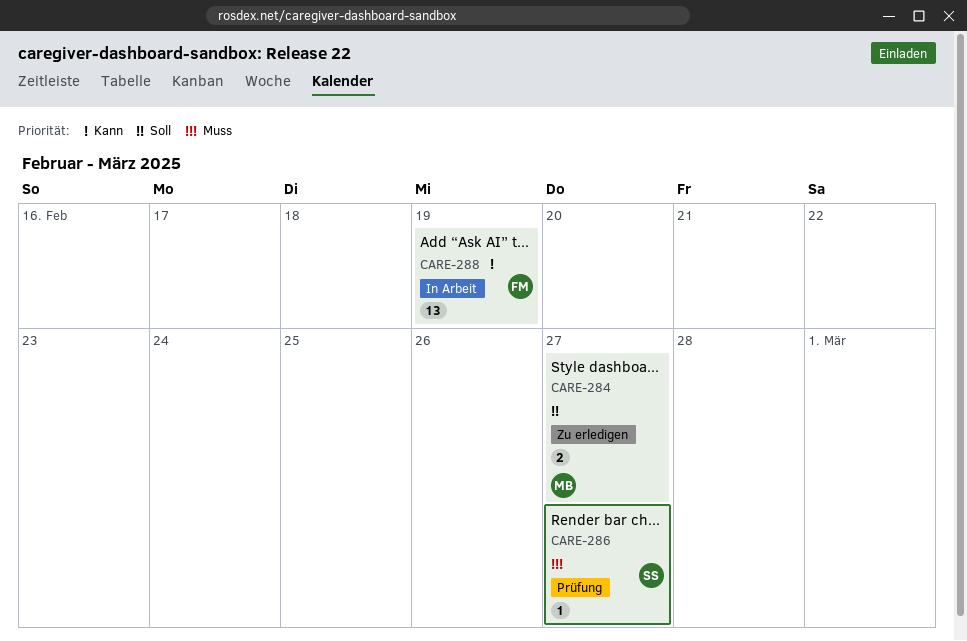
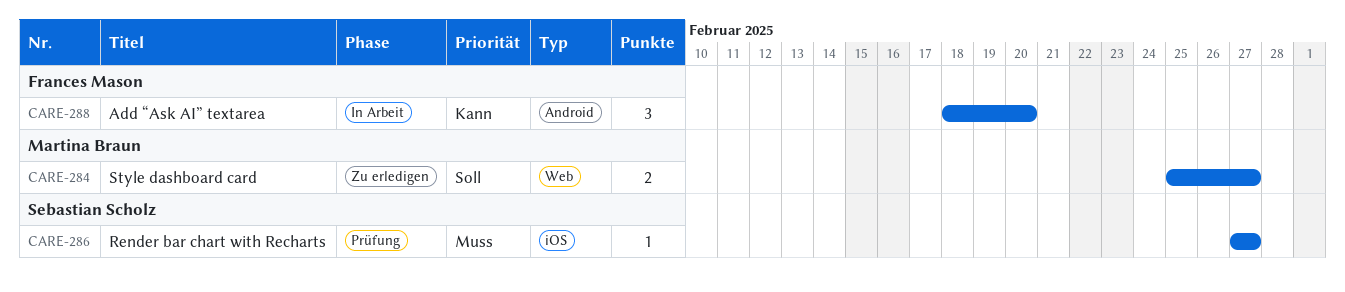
CARE-288, estimate: 13 -> 3
CARE-288, due: Feb 19 -> Feb 20

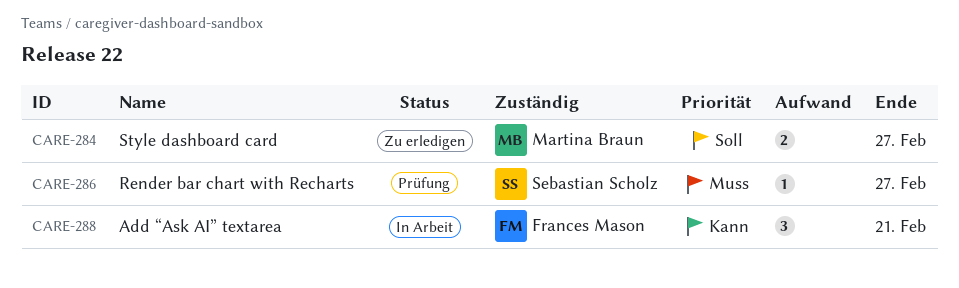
CARE-288, due: Feb 20 -> Feb 21

